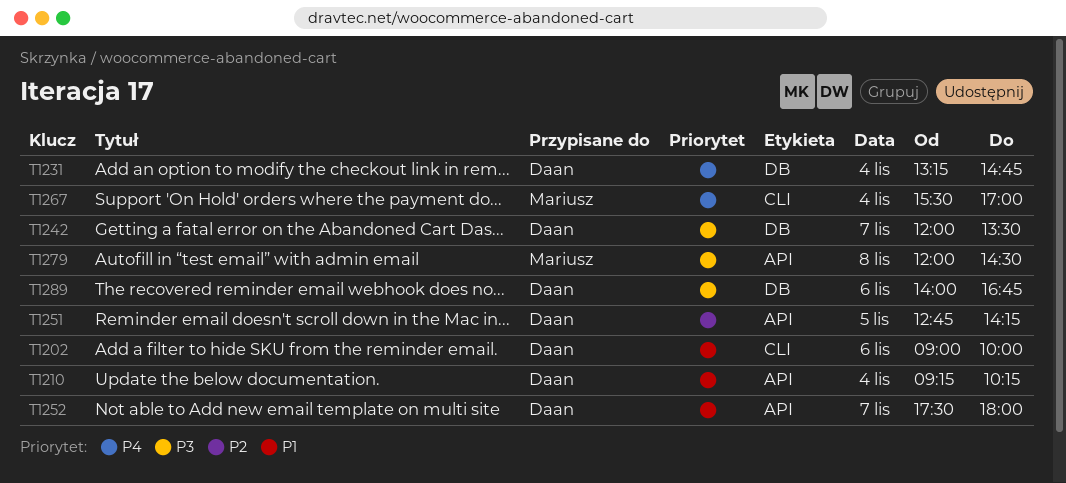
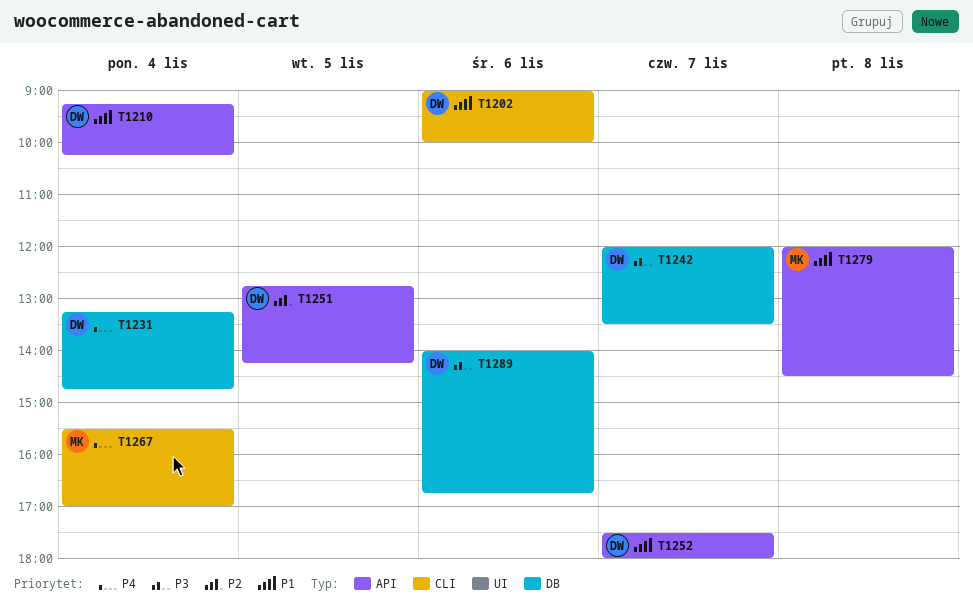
T1279, priority: P3 -> P1

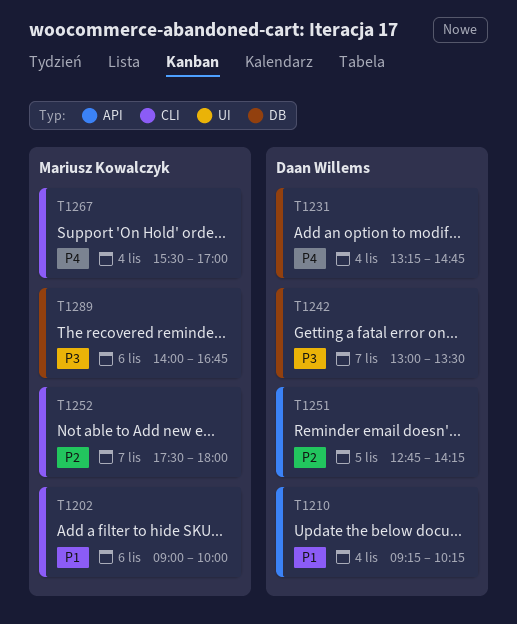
T1202, owner: Daan Willems -> Mariusz Kowalczyk
T1242, begins: 12:00 -> 13:00
T1252, owner: Daan Willems -> Mariusz Kowalczyk
T1252, priority: P1 -> P2
T1252, label: API -> CLI
T1279: present -> none
T1289, owner: Daan Willems -> Mariusz Kowalczyk

